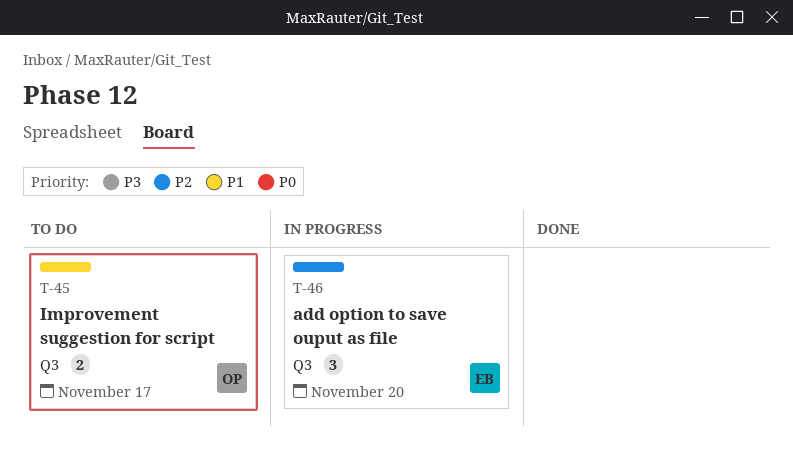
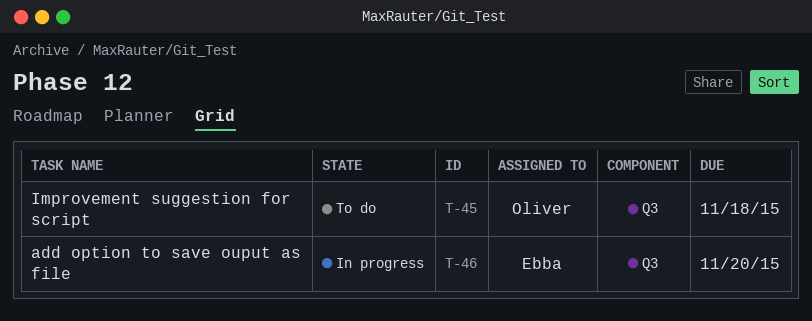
T-45, due: Nov 17 -> Nov 18

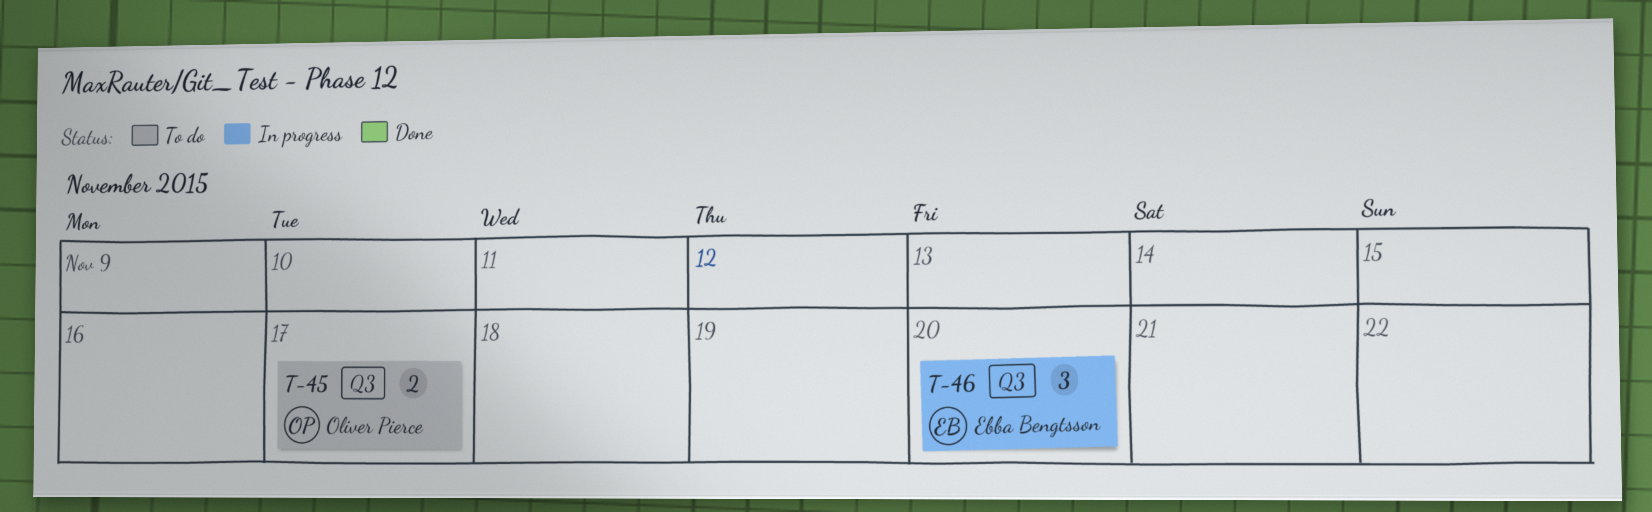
T-45, due: Nov 18 -> Nov 17

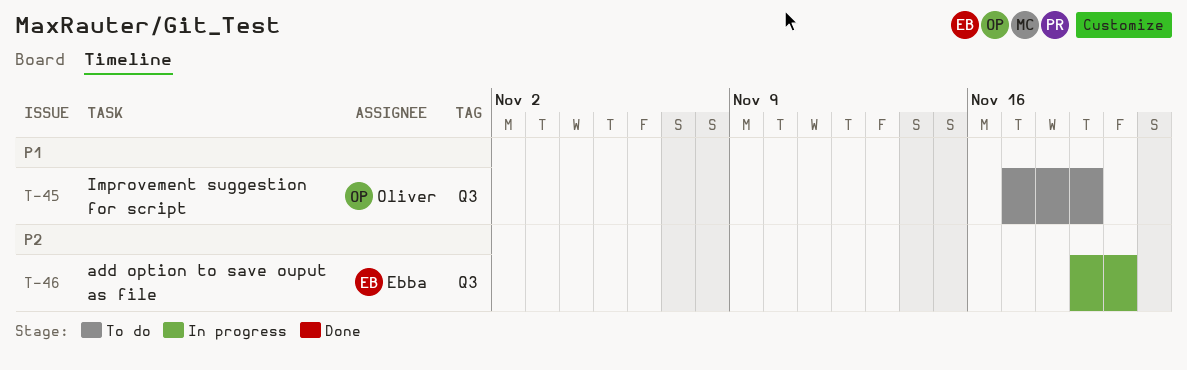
T-45, due: Nov 17 -> Nov 19

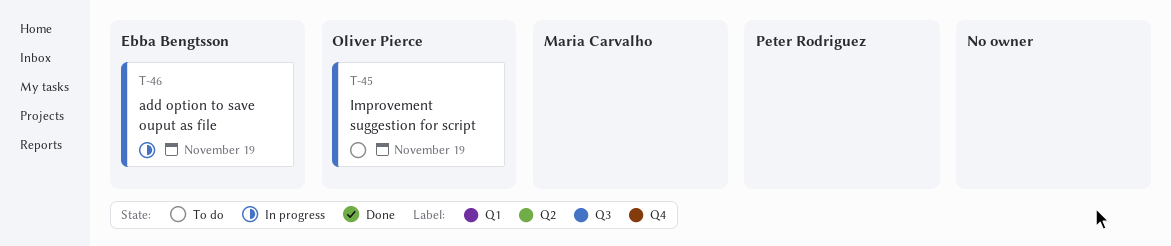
T-46, due: Nov 20 -> Nov 19

